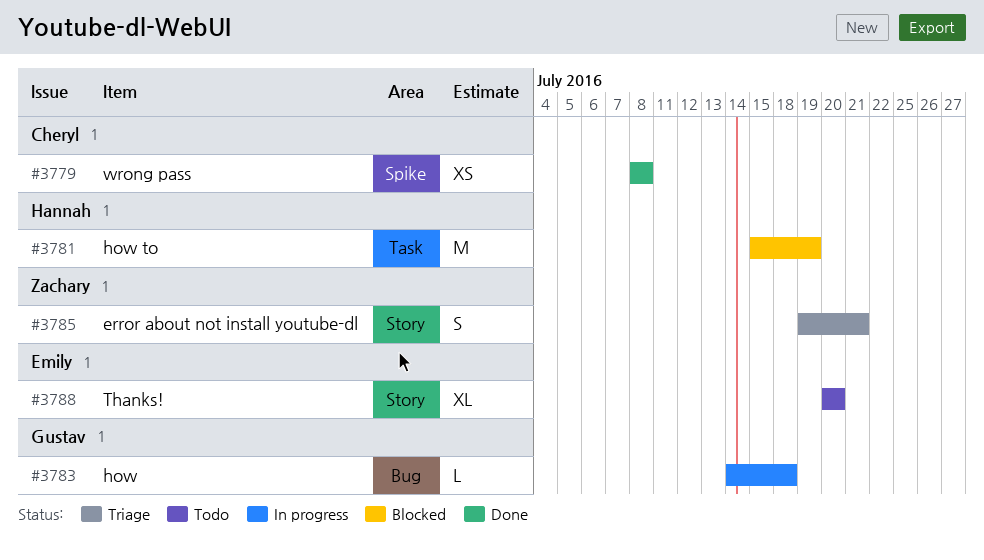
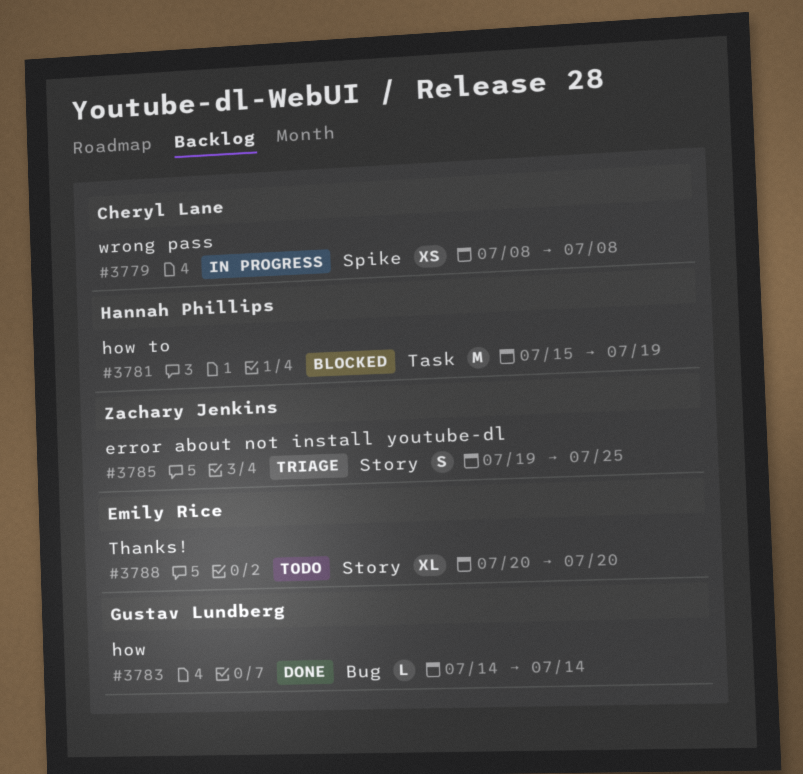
#3779, status: Done -> In progress
#3783, status: In progress -> Done
#3783, due: Jul 18 -> Jul 14
#3785, due: Jul 21 -> Jul 25

